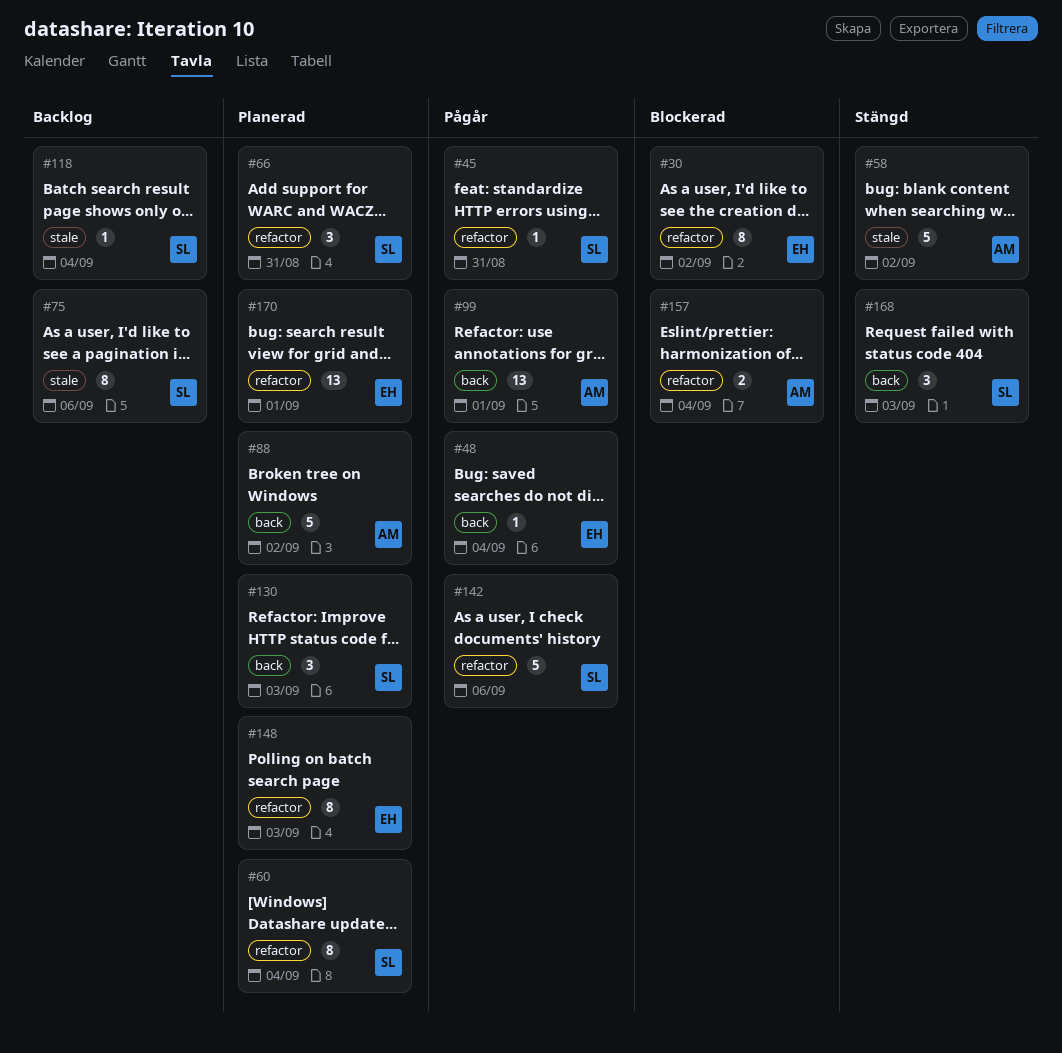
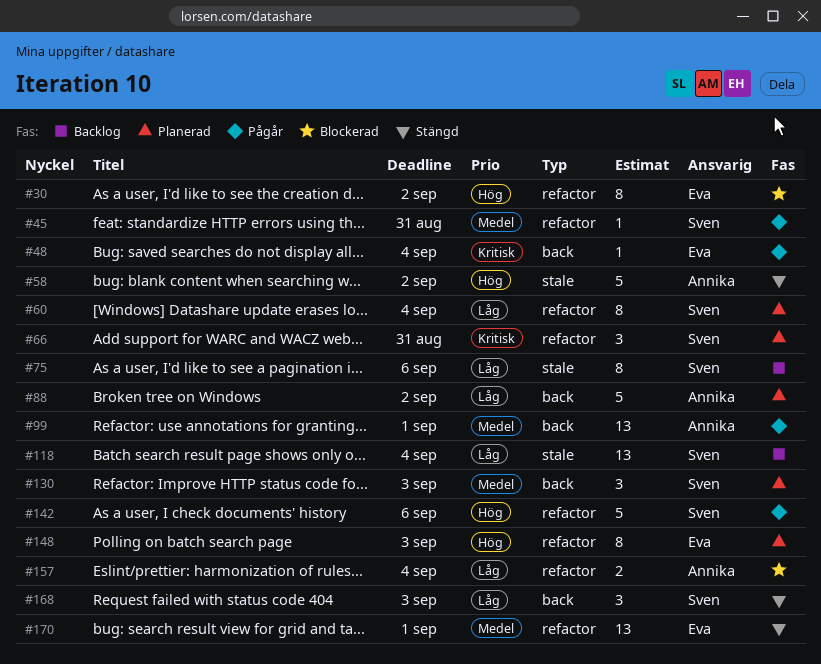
#118, estimate: 1 -> 13
#170, status: Planerad -> Stängd

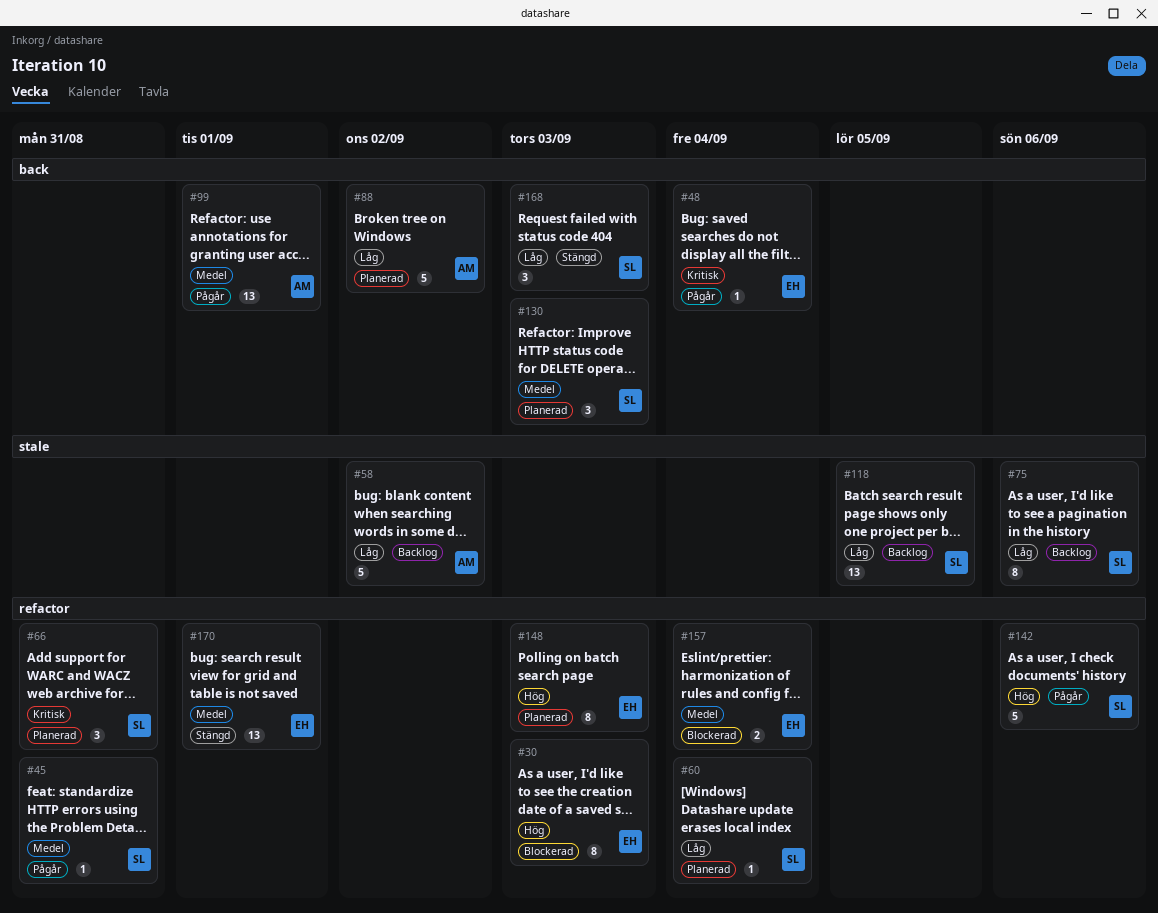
#30, due: Sep 2 -> Sep 3
#58, status: Stängd -> Backlog
#58, priority: Hög -> Låg
#60, estimate: 8 -> 1
#118, due: Sep 4 -> Sep 5
#157, owner: Annika -> Eva
#157, priority: Låg -> Medel

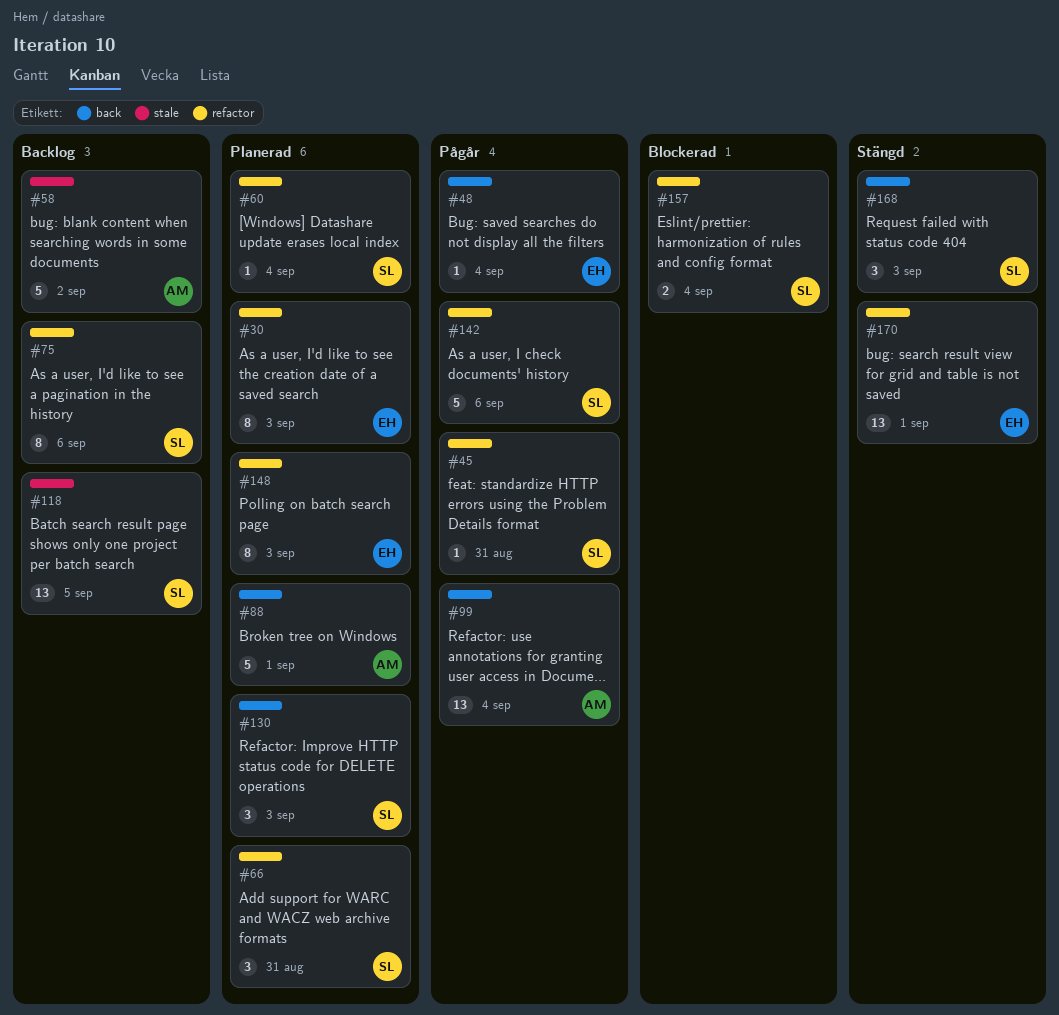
#30, status: Blockerad -> Planerad
#75, label: stale -> refactor
#88, due: Sep 2 -> Sep 1
#99, due: Sep 1 -> Sep 4
#157, owner: EH -> SL

